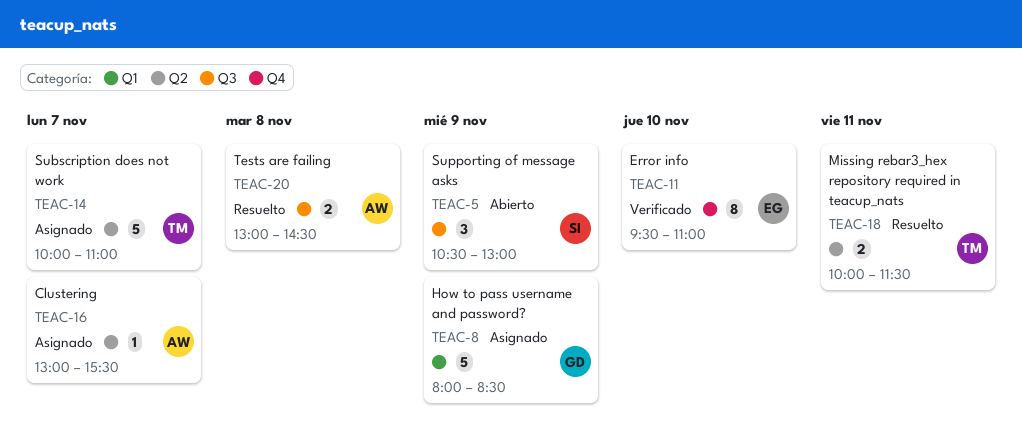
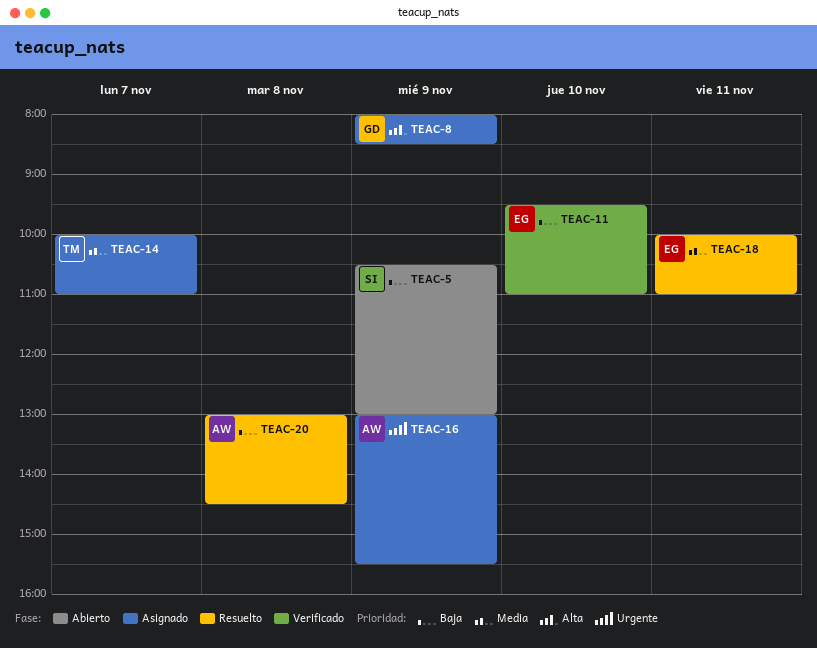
TEAC-16, day: Nov 7 -> Nov 9
TEAC-18, owner: TM -> EG
TEAC-18, ends: 11:30 -> 11:00

